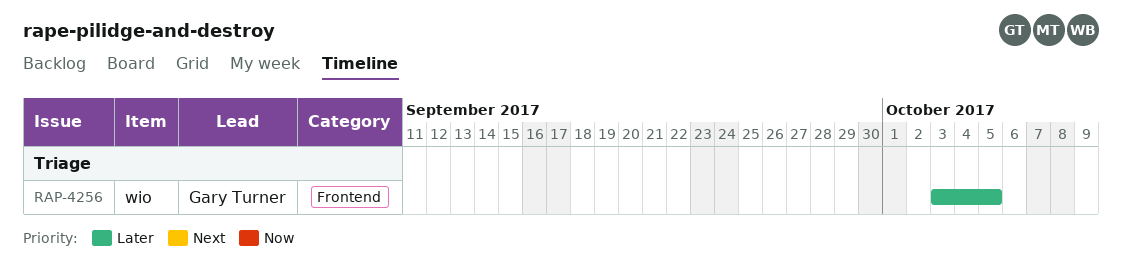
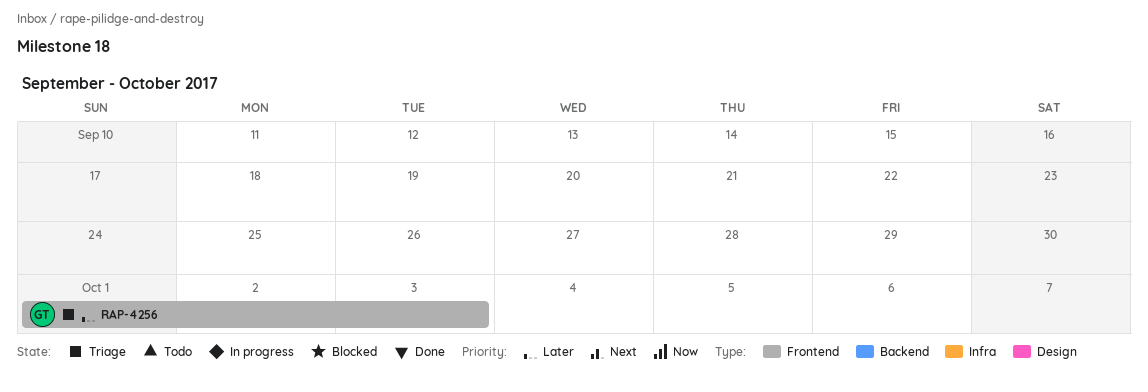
RAP-4256, start: Oct 3 -> Oct 1
RAP-4256, due: Oct 5 -> Oct 3

